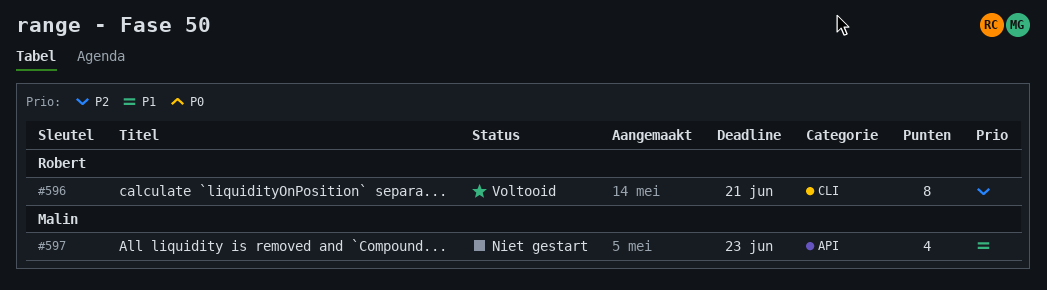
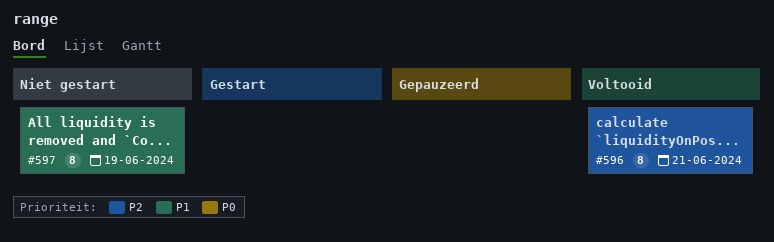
#597, estimate: 4 -> 8
#597, due: Jun 23 -> Jun 19

